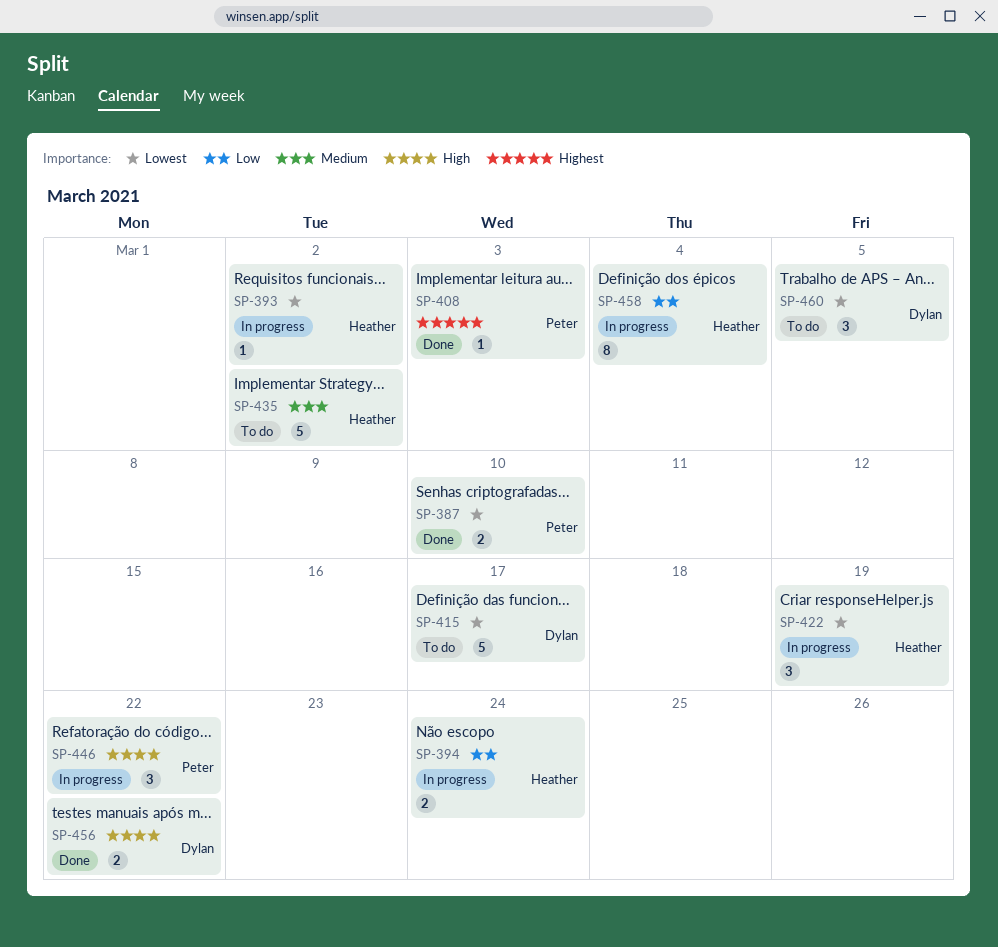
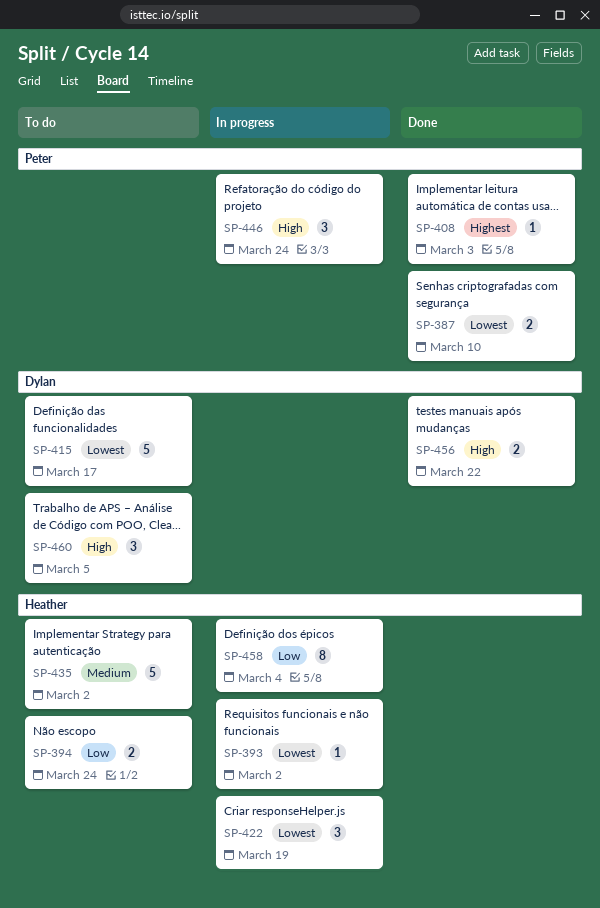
SP-394, status: In progress -> To do
SP-446, due: Mar 22 -> Mar 24
SP-460, priority: Lowest -> High

